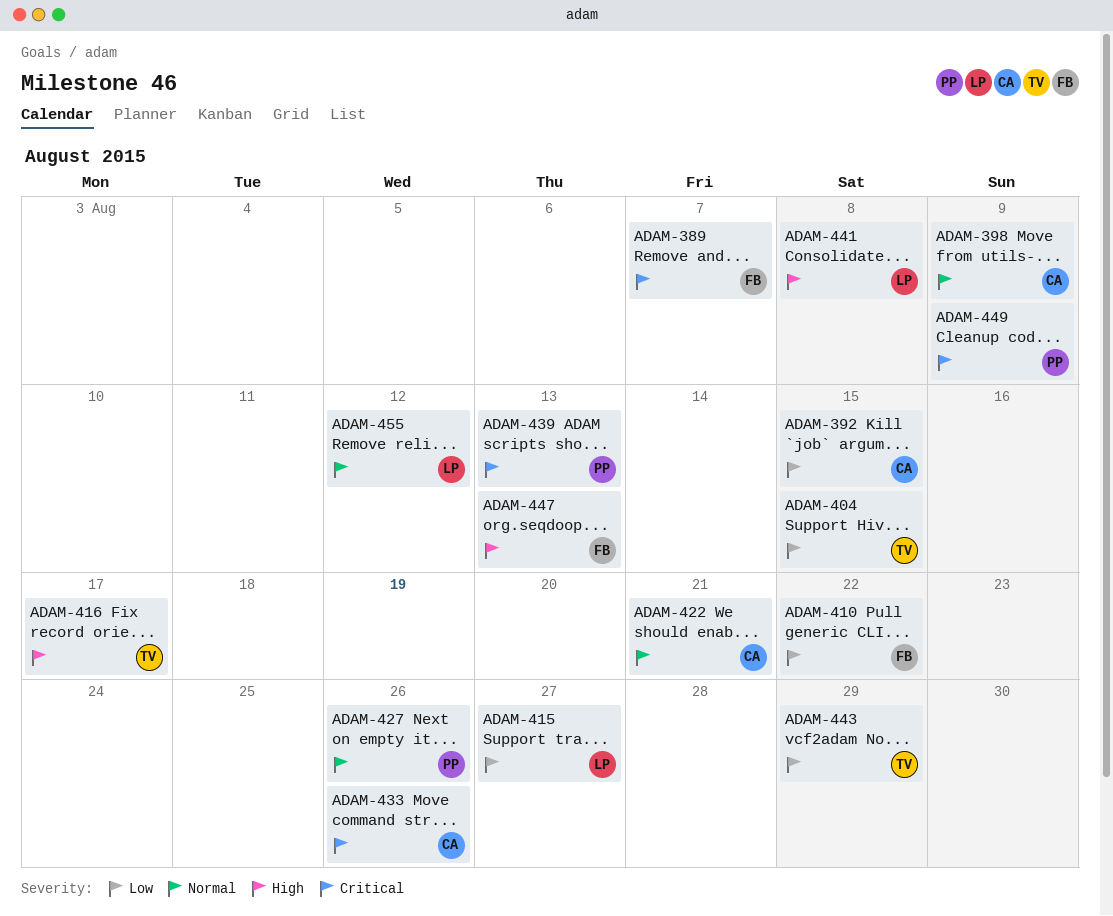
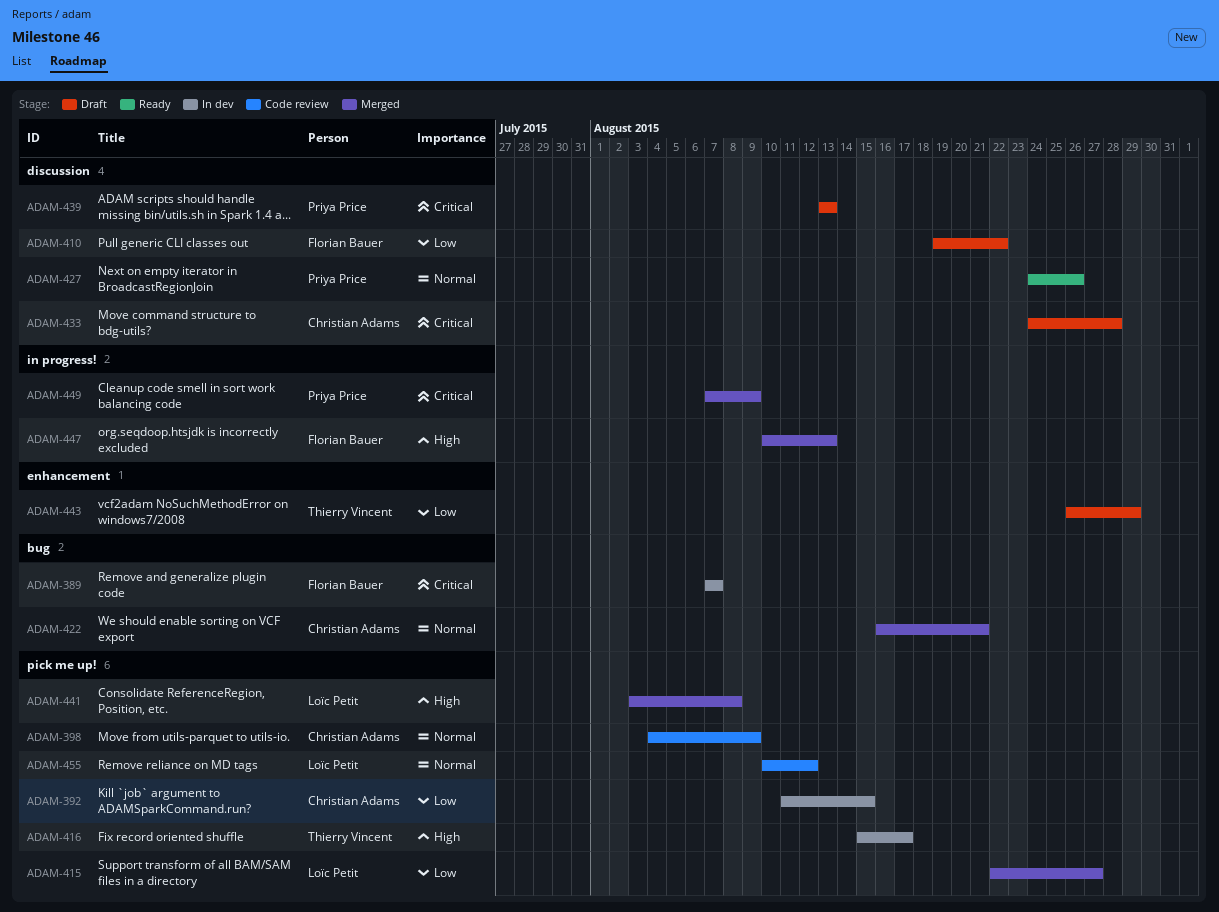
ADAM-404: present -> none
ADAM-433, due: Aug 26 -> Aug 28

